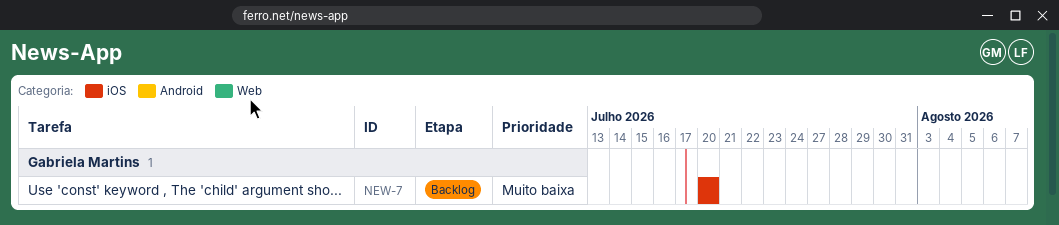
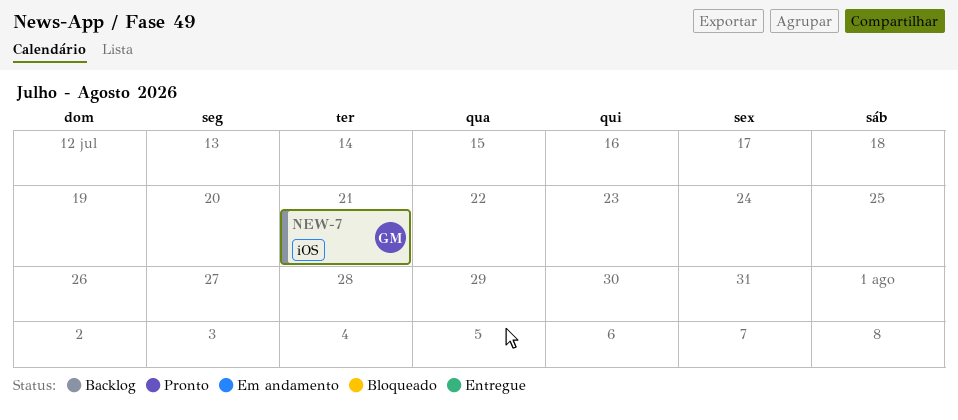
NEW-7, due: Jul 20 -> Jul 21

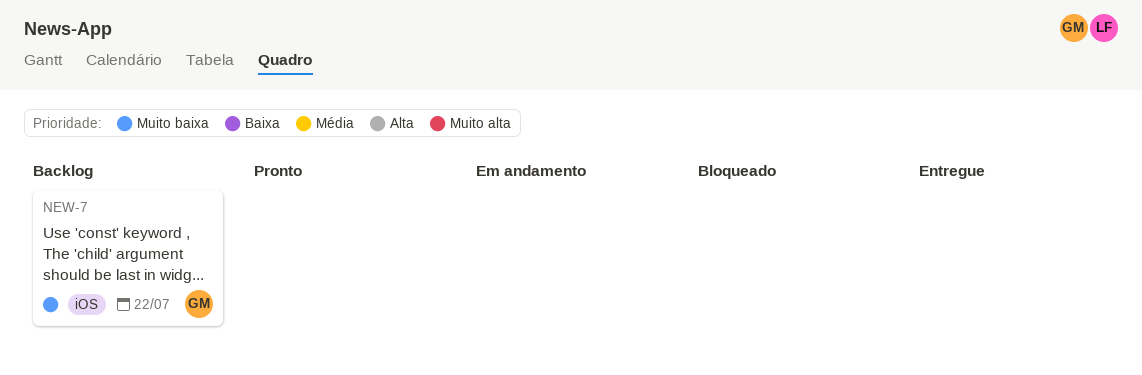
NEW-7, due: Jul 21 -> Jul 22

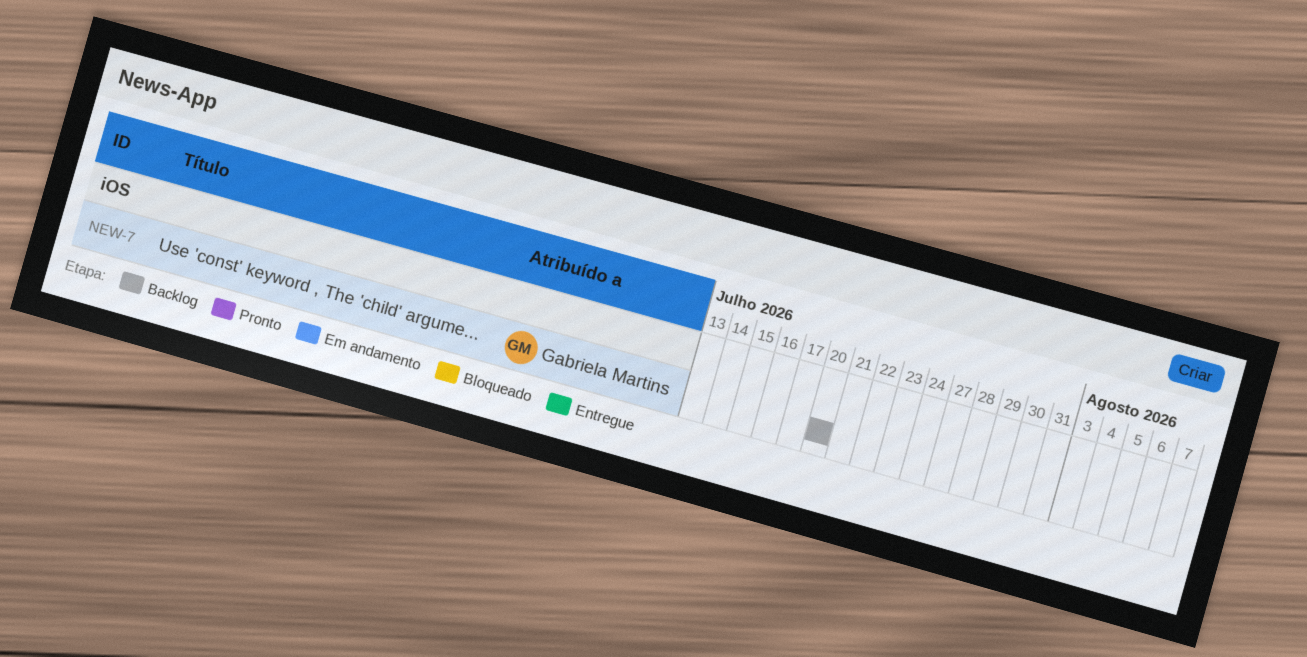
NEW-7, due: Jul 22 -> Jul 20

